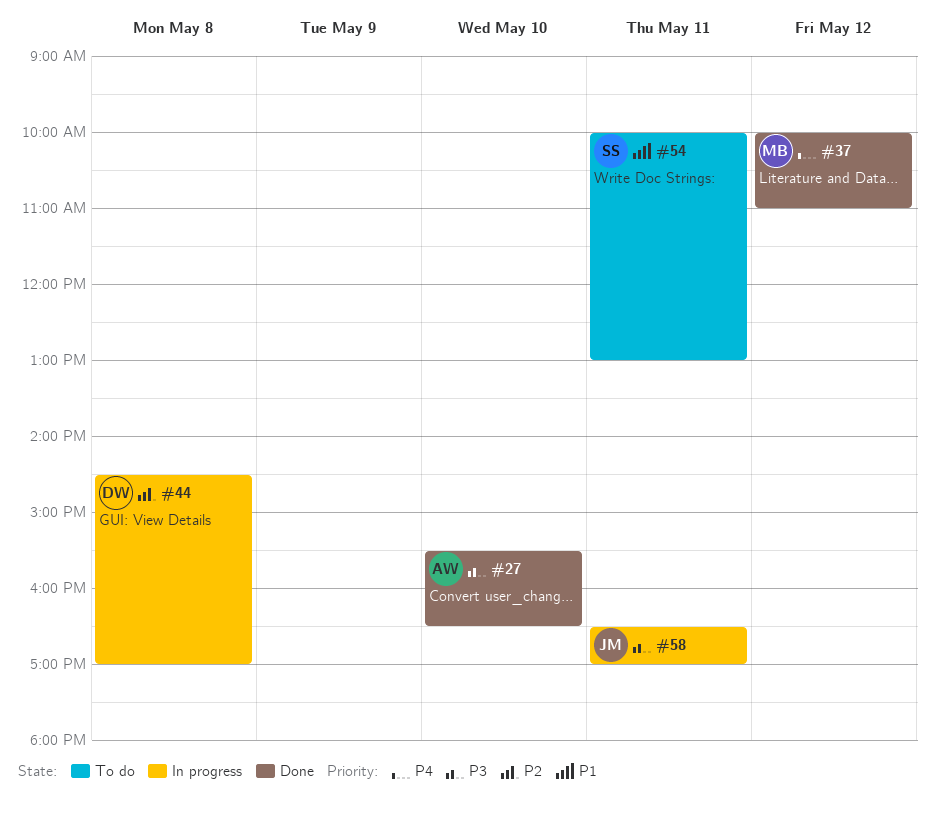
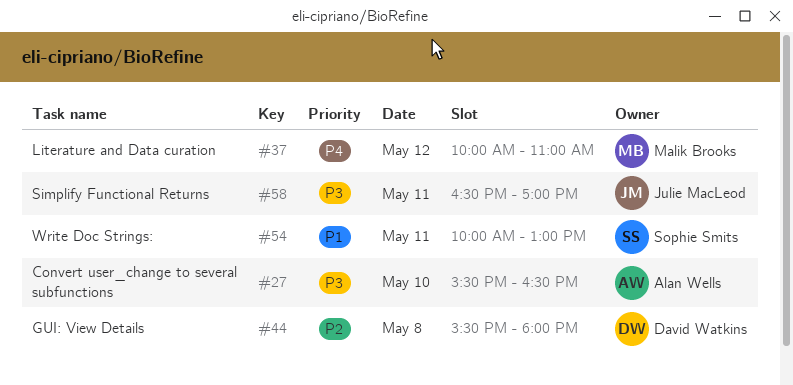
#44, begins: 14:30 -> 15:30
#44, ends: 17:00 -> 18:00

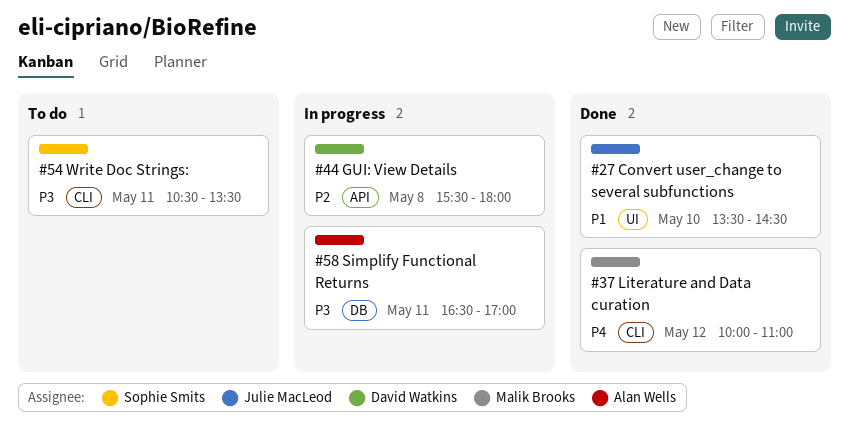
#27, owner: Alan Wells -> Julie MacLeod
#27, priority: P3 -> P1
#27, begins: 15:30 -> 13:30
#27, ends: 16:30 -> 14:30
#54, priority: P1 -> P3
#54, begins: 10:00 -> 10:30
#54, ends: 13:00 -> 13:30
#58, owner: Julie MacLeod -> Alan Wells

